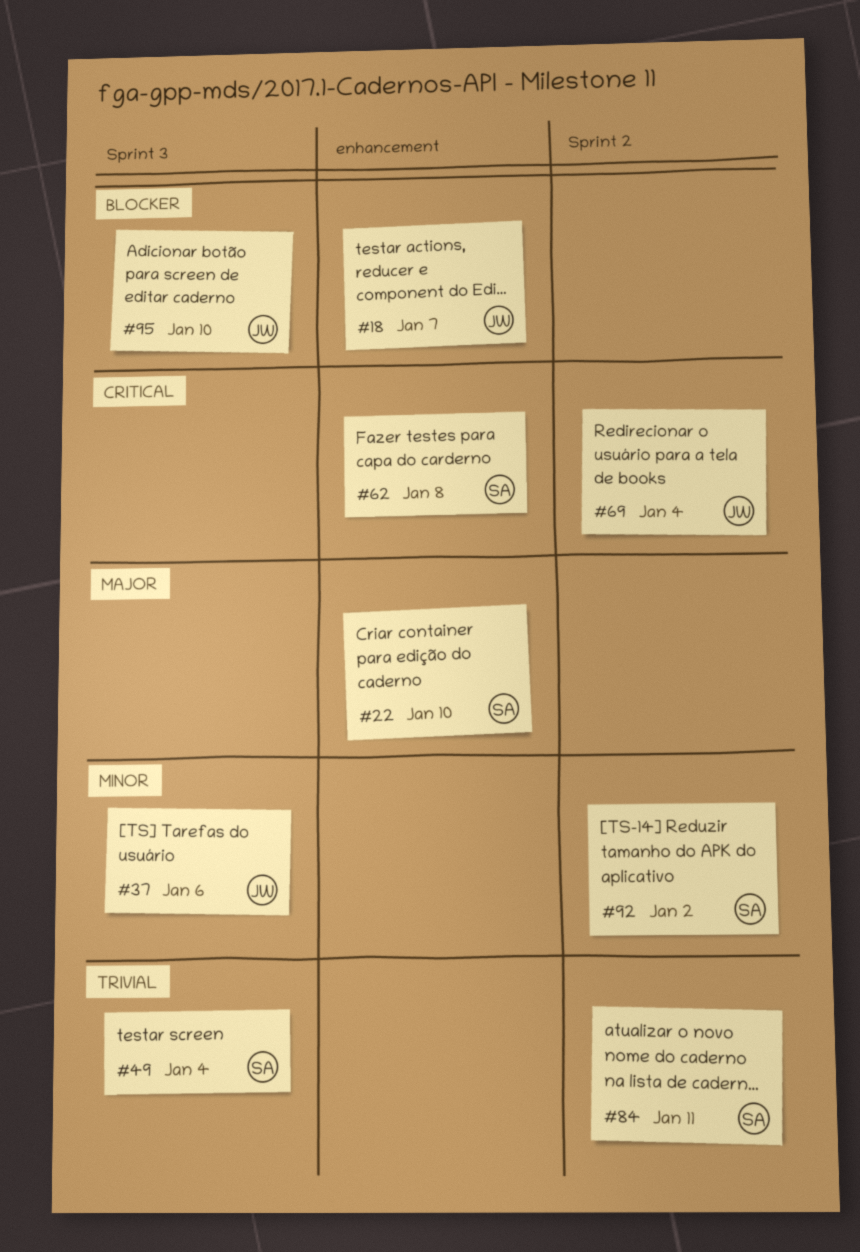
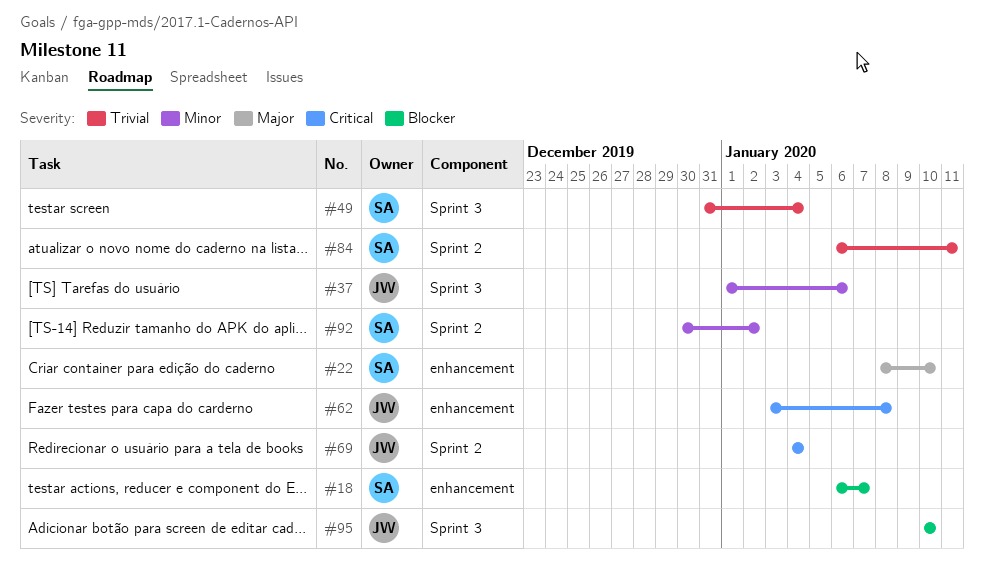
#18, owner: JW -> SA
#62, owner: SA -> JW

